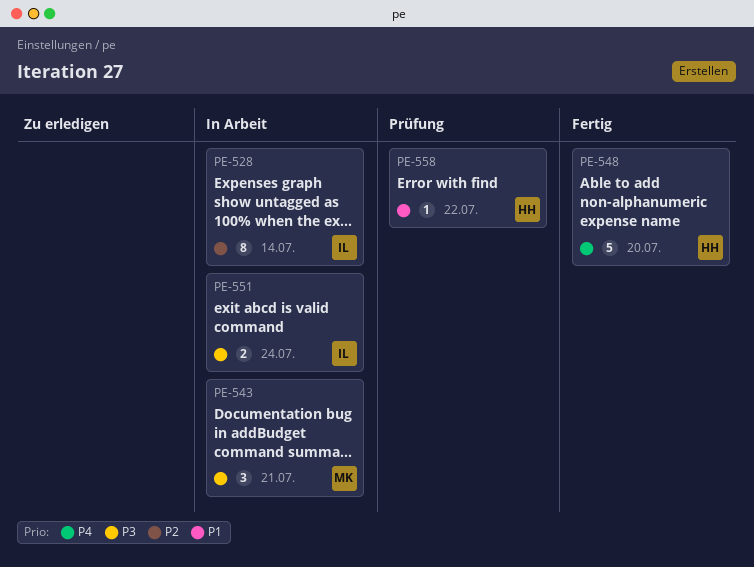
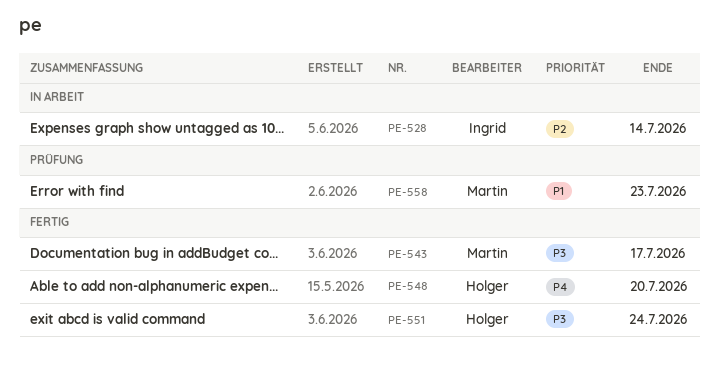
PE-543, status: In Arbeit -> Fertig
PE-543, due: Jul 21 -> Jul 17
PE-551, status: In Arbeit -> Fertig
PE-551, owner: Ingrid -> Holger
PE-558, owner: Holger -> Martin
PE-558, due: Jul 22 -> Jul 23

